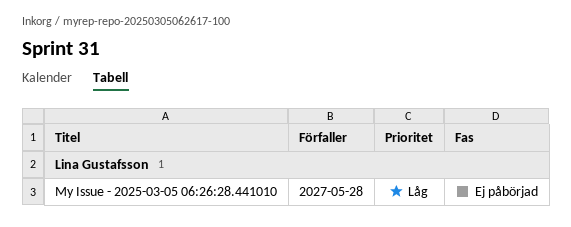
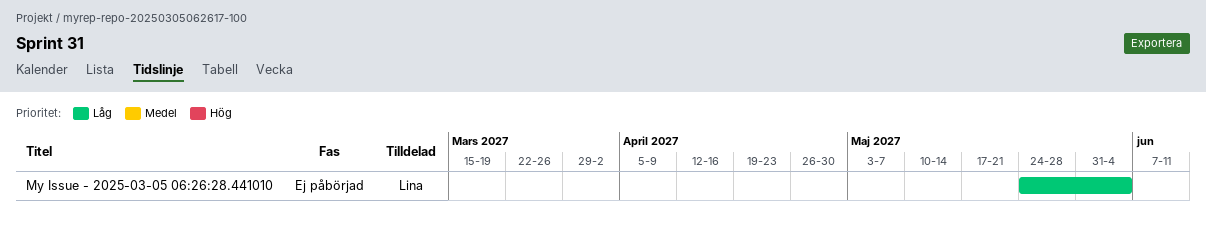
My Issue - 2025-03-05 06:26:28.441010, due: May 28 -> Jun 4

